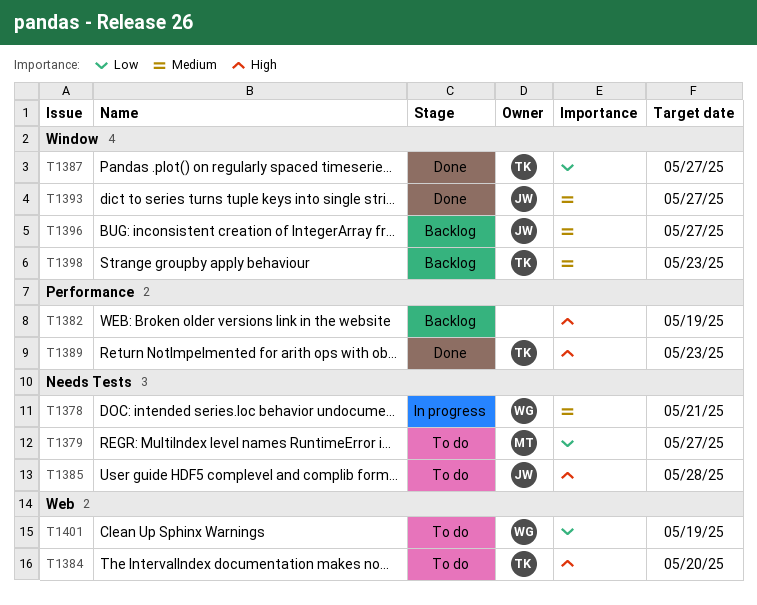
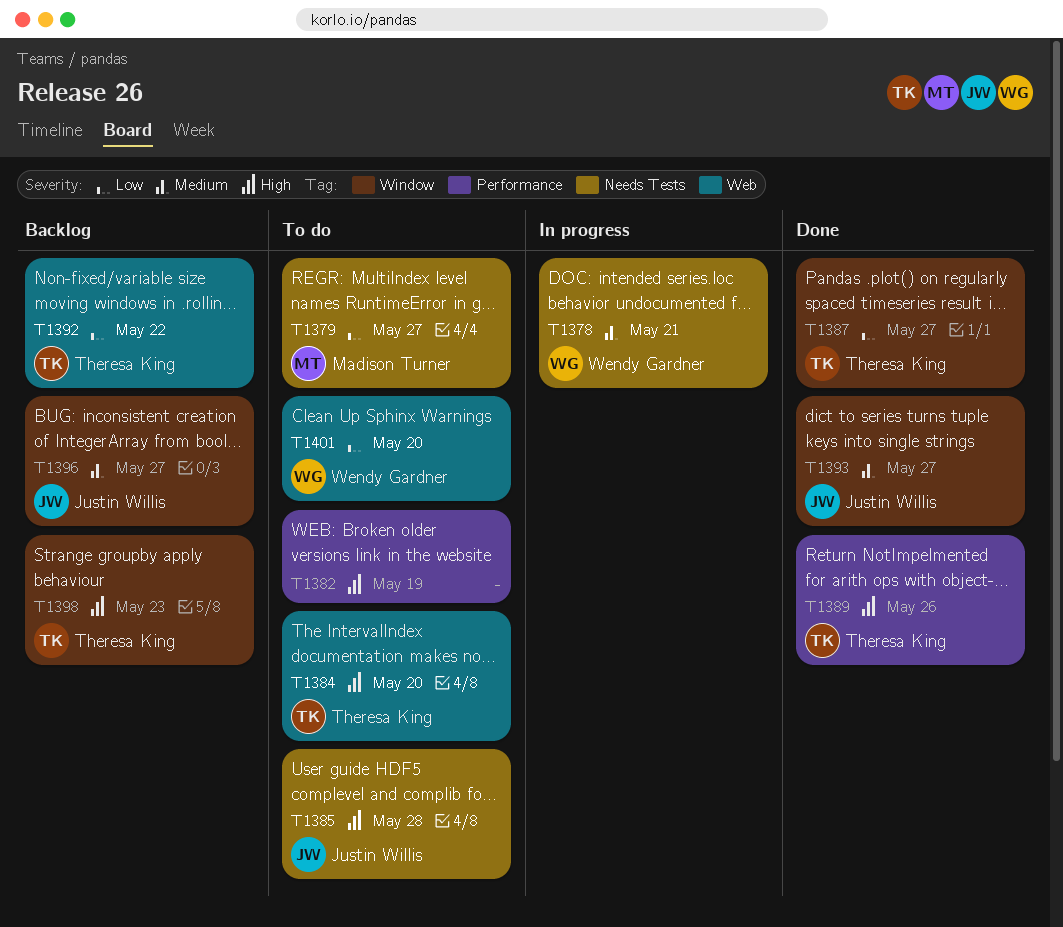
T1382, status: Backlog -> To do
T1389, due: May 23 -> May 26
T1392: none -> present
T1398, priority: Medium -> High
T1401, due: May 19 -> May 20

